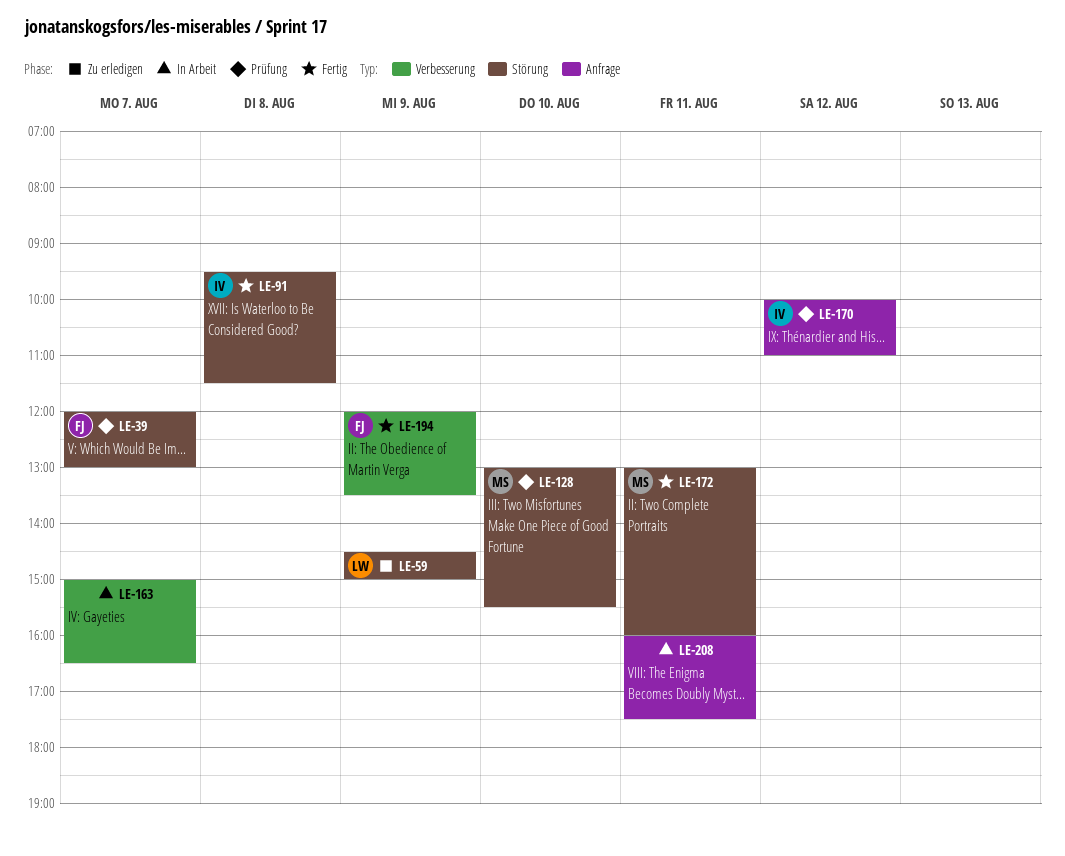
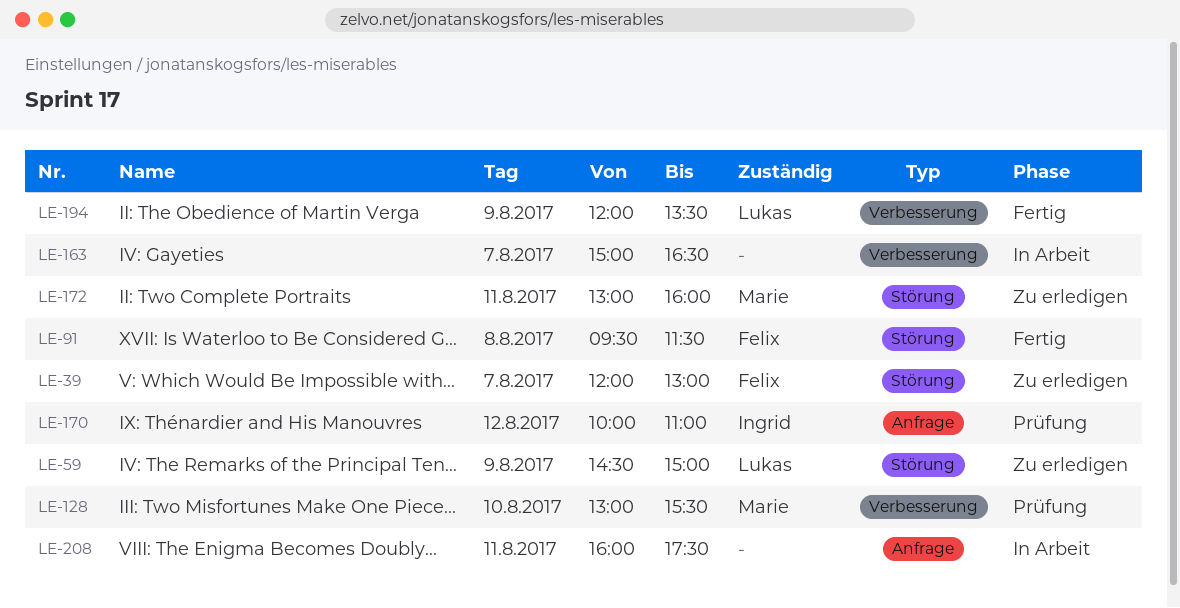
LE-39, status: Prüfung -> Zu erledigen
LE-91, owner: Ingrid -> Felix
LE-128, label: Störung -> Verbesserung
LE-172, status: Fertig -> Zu erledigen
LE-194, owner: Felix -> Lukas

